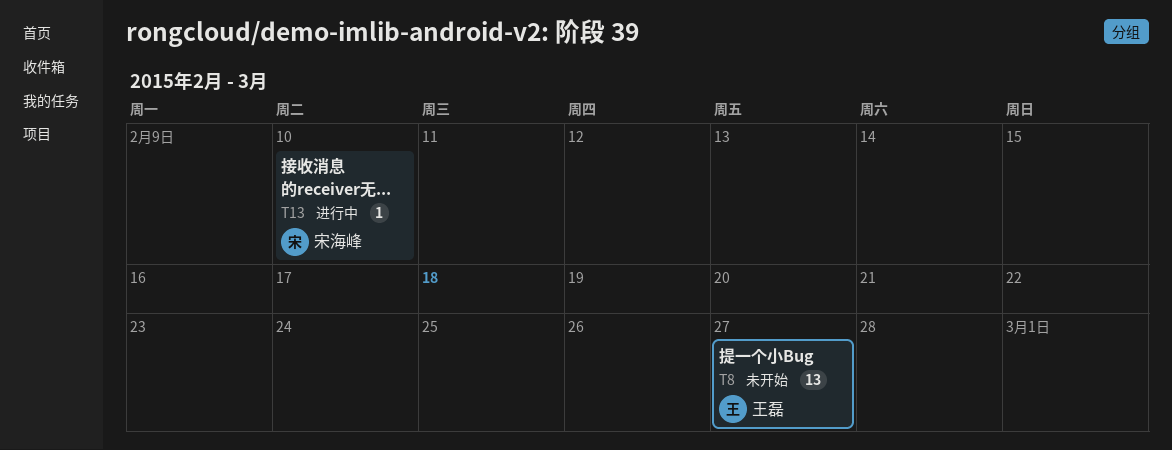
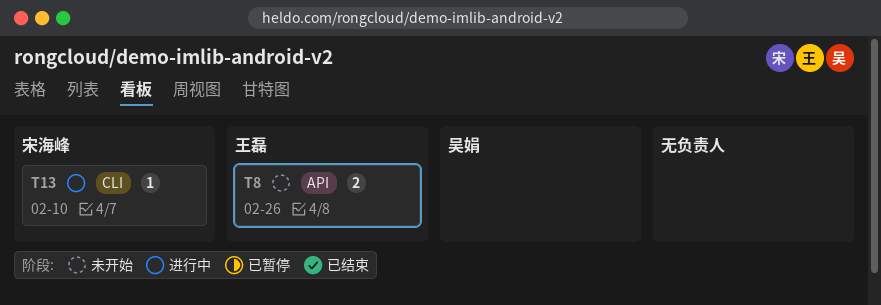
T8, estimate: 13 -> 2
T8, due: Feb 27 -> Feb 26

